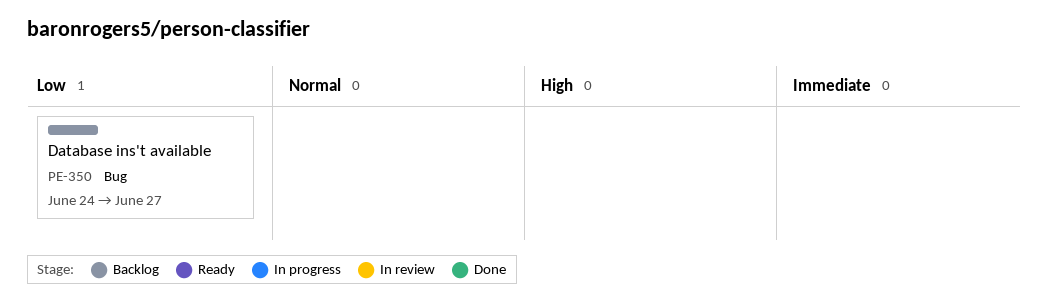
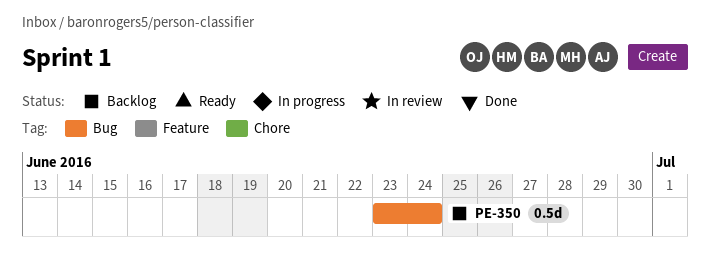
PE-350, start: Jun 24 -> Jun 23
PE-350, due: Jun 27 -> Jun 24

